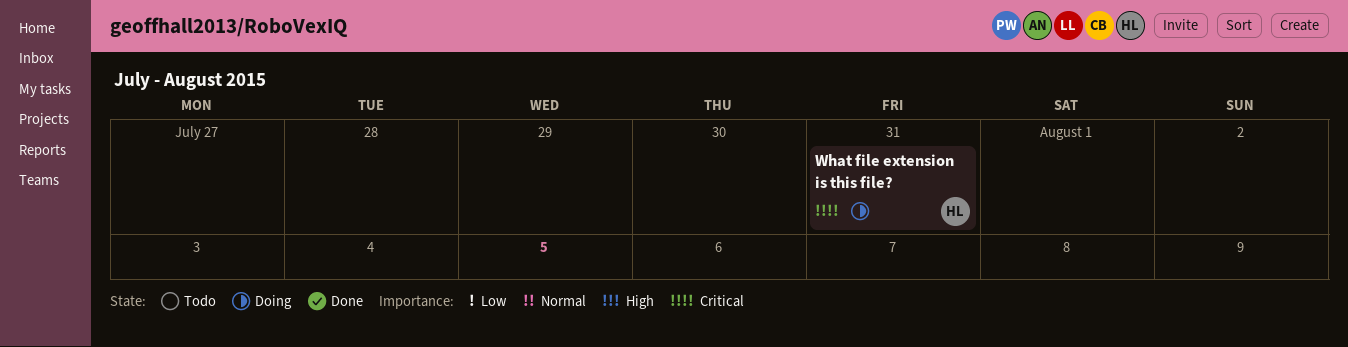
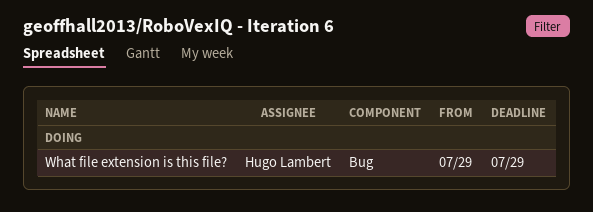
What file extension is this file?, due: Jul 31 -> Jul 29

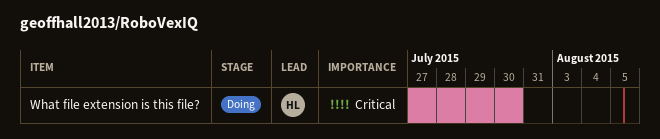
What file extension is this file?, start: Jul 29 -> Jul 27
What file extension is this file?, due: Jul 29 -> Jul 30

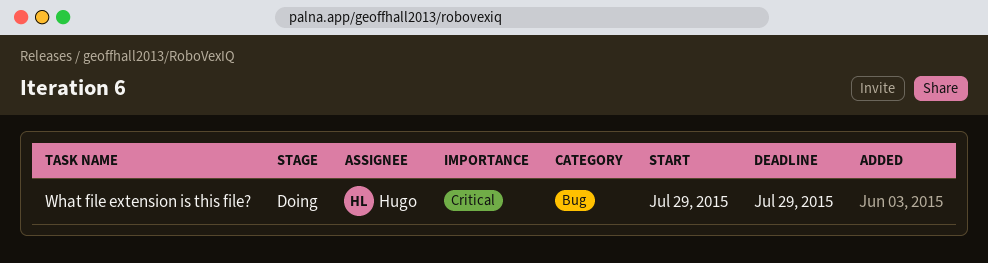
What file extension is this file?, start: Jul 27 -> Jul 29
What file extension is this file?, due: Jul 30 -> Jul 29

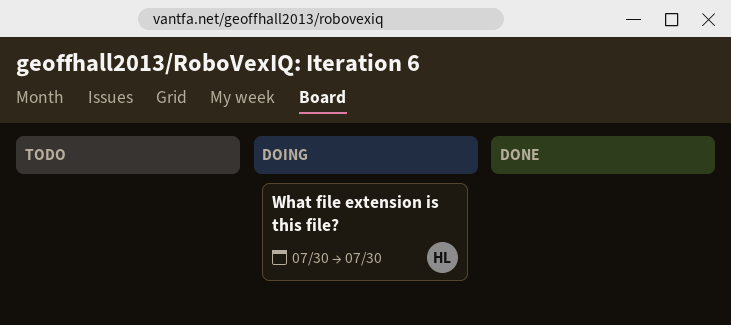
What file extension is this file?, start: Jul 29 -> Jul 30
What file extension is this file?, due: Jul 29 -> Jul 30

